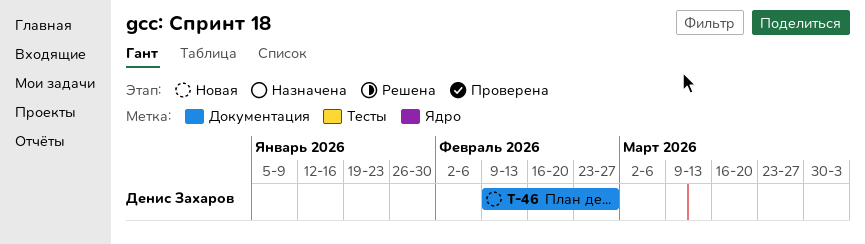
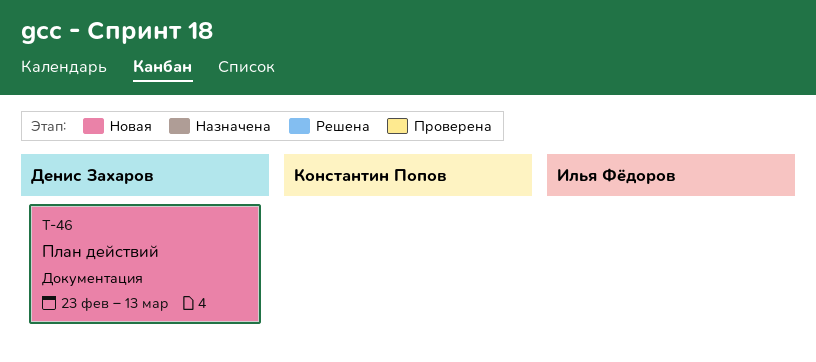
T-46, start: Feb 9 -> Feb 23
T-46, due: Feb 27 -> Mar 13

